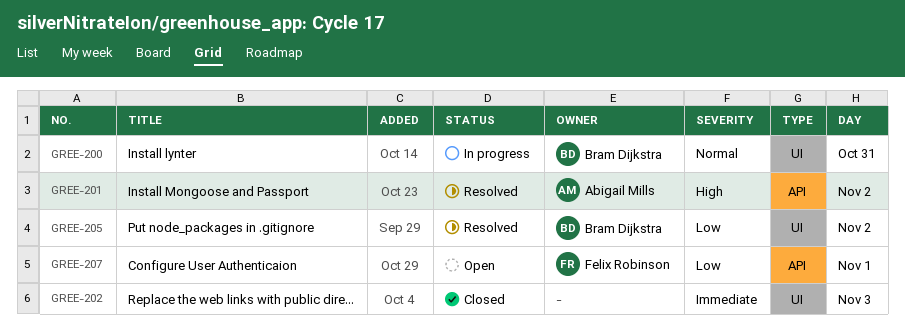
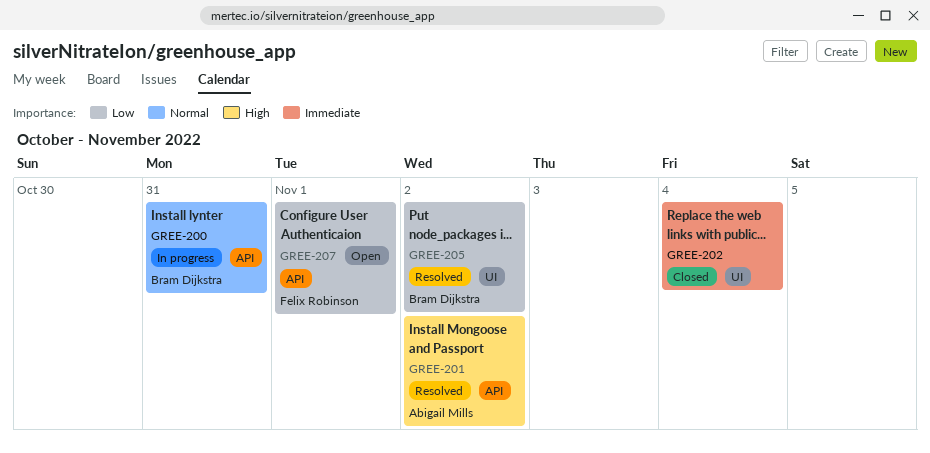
GREE-200, label: UI -> API
GREE-202, day: Nov 3 -> Nov 4

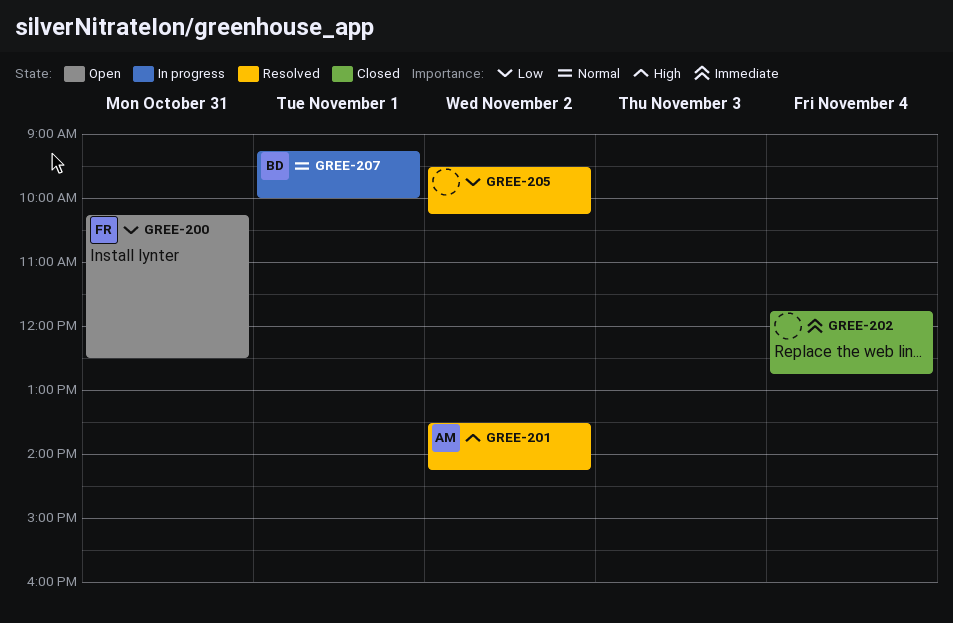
GREE-200, status: In progress -> Open
GREE-200, owner: Bram Dijkstra -> Felix Robinson
GREE-200, priority: Normal -> Low
GREE-205, owner: Bram Dijkstra -> none
GREE-207, status: Open -> In progress
GREE-207, owner: Felix Robinson -> Bram Dijkstra
GREE-207, priority: Low -> Normal

